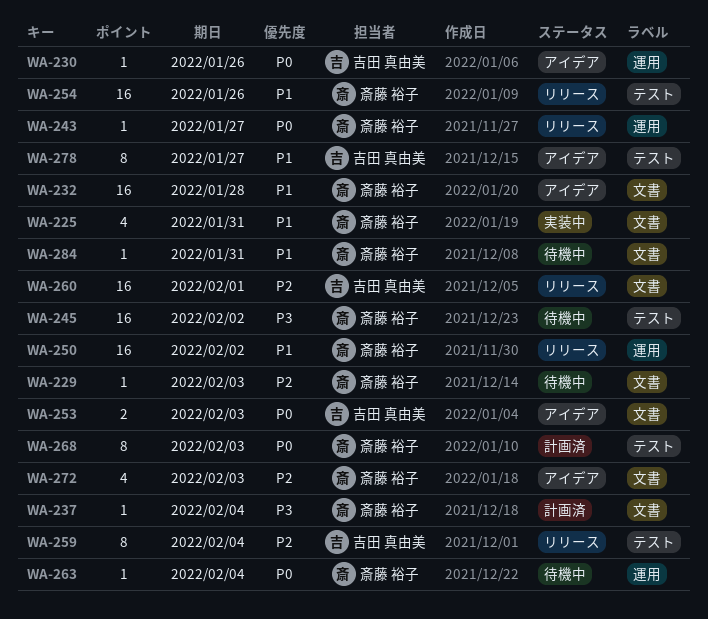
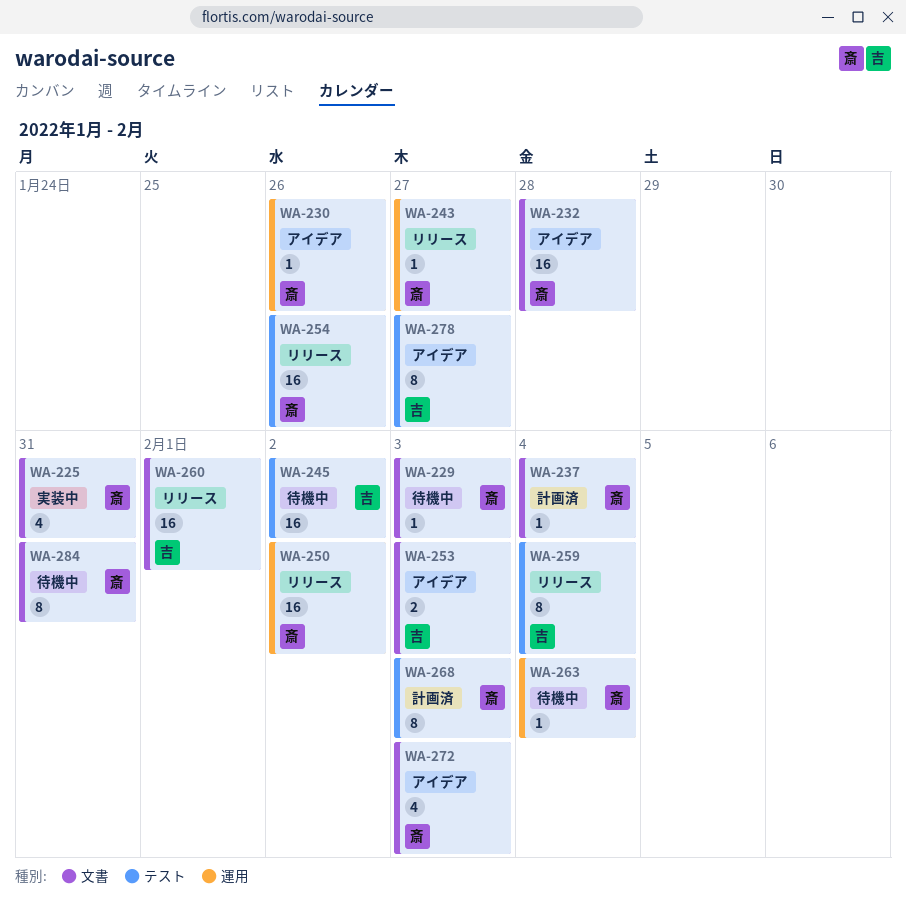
WA-230, owner: 吉田 真由美 -> 斎藤 裕子
WA-245, owner: 斎藤 裕子 -> 吉田 真由美
WA-284, estimate: 1 -> 8

